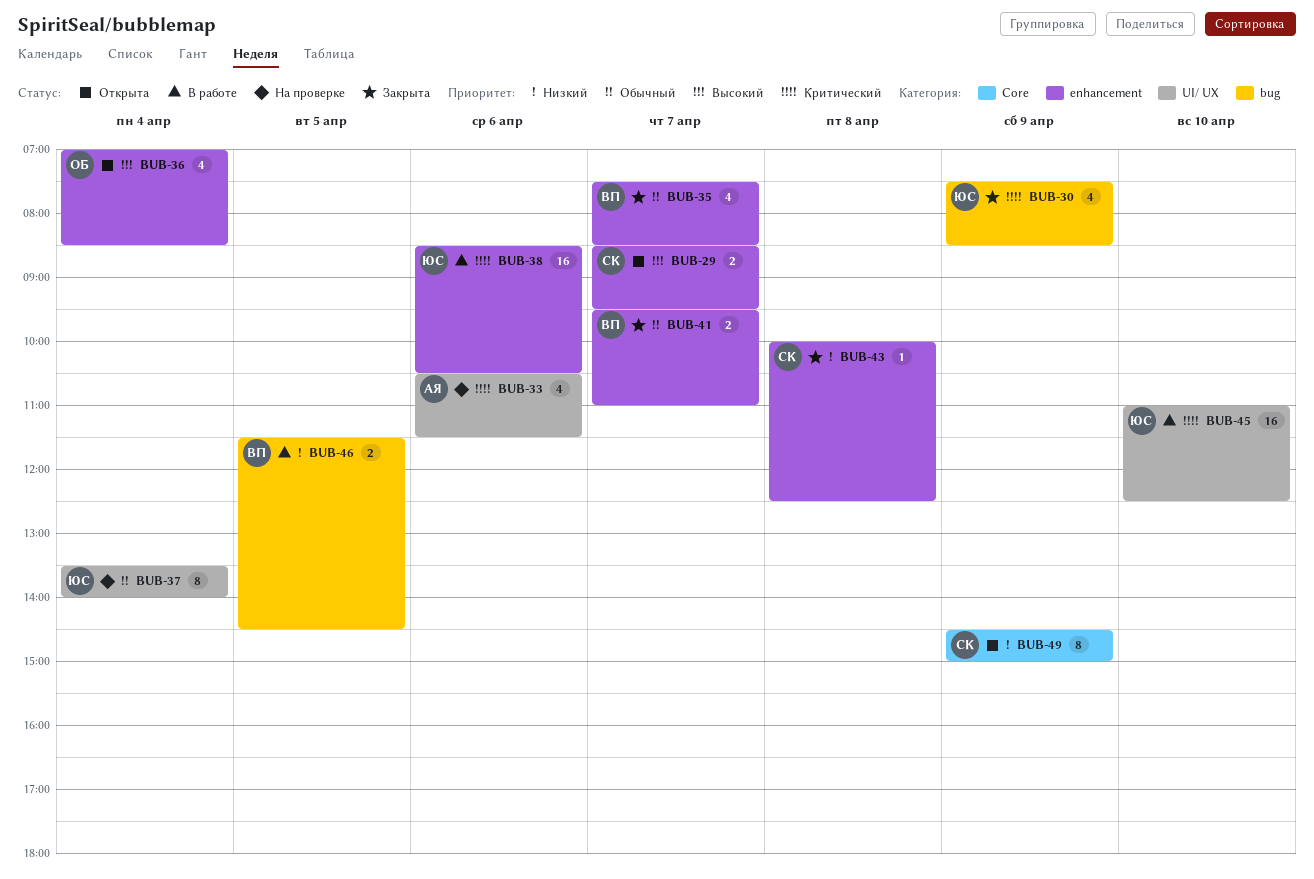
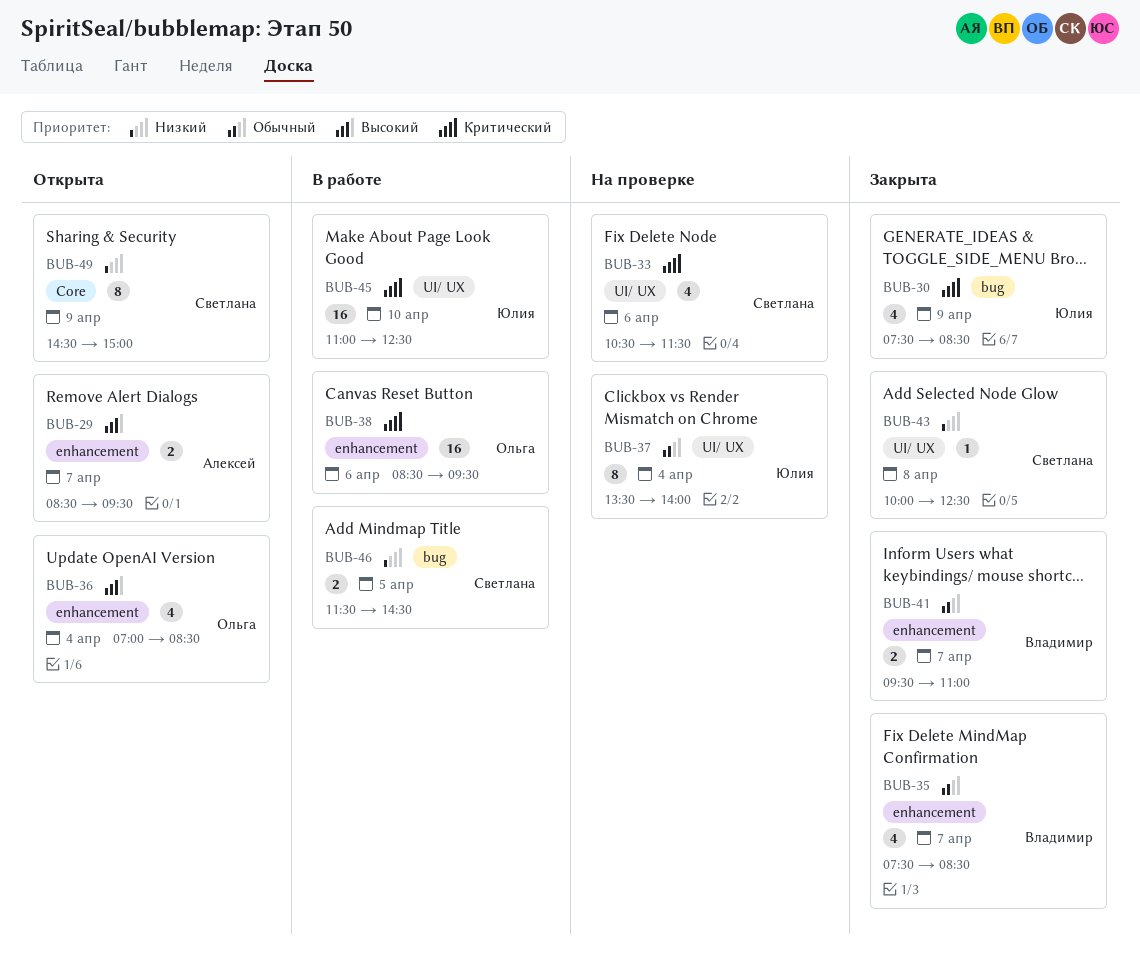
BUB-29, owner: Светлана -> Алексей
BUB-33, owner: Алексей -> Светлана
BUB-38, owner: Юлия -> Ольга
BUB-38, ends: 10:30 -> 09:30
BUB-43, label: enhancement -> UI/ UX
BUB-46, owner: Владимир -> Светлана

